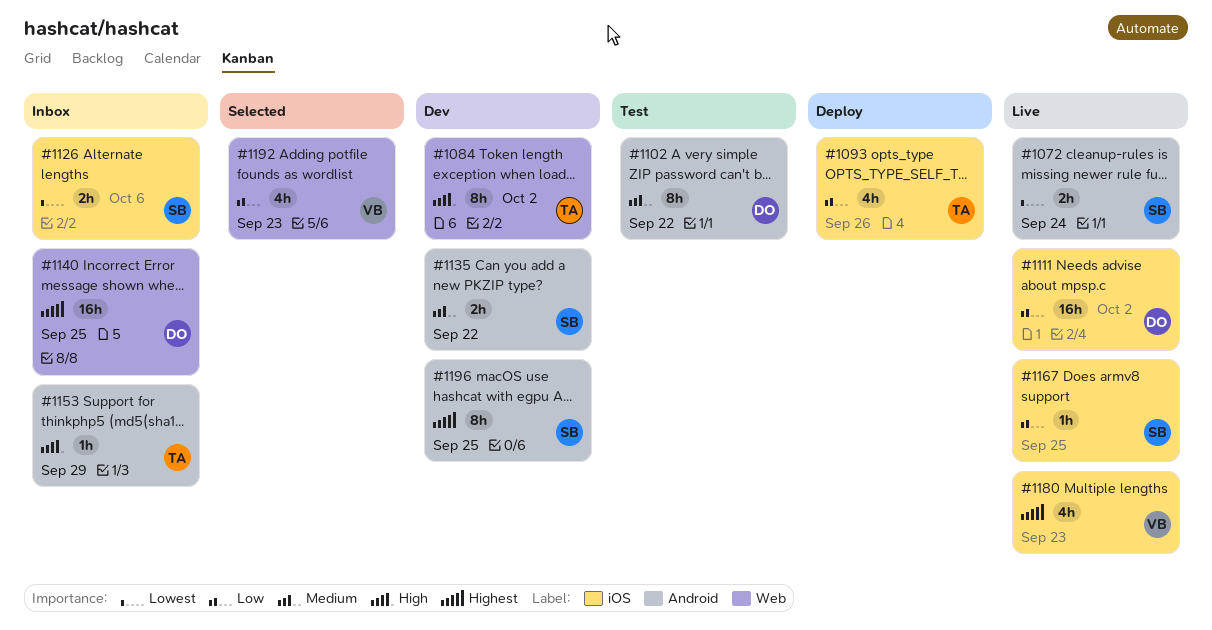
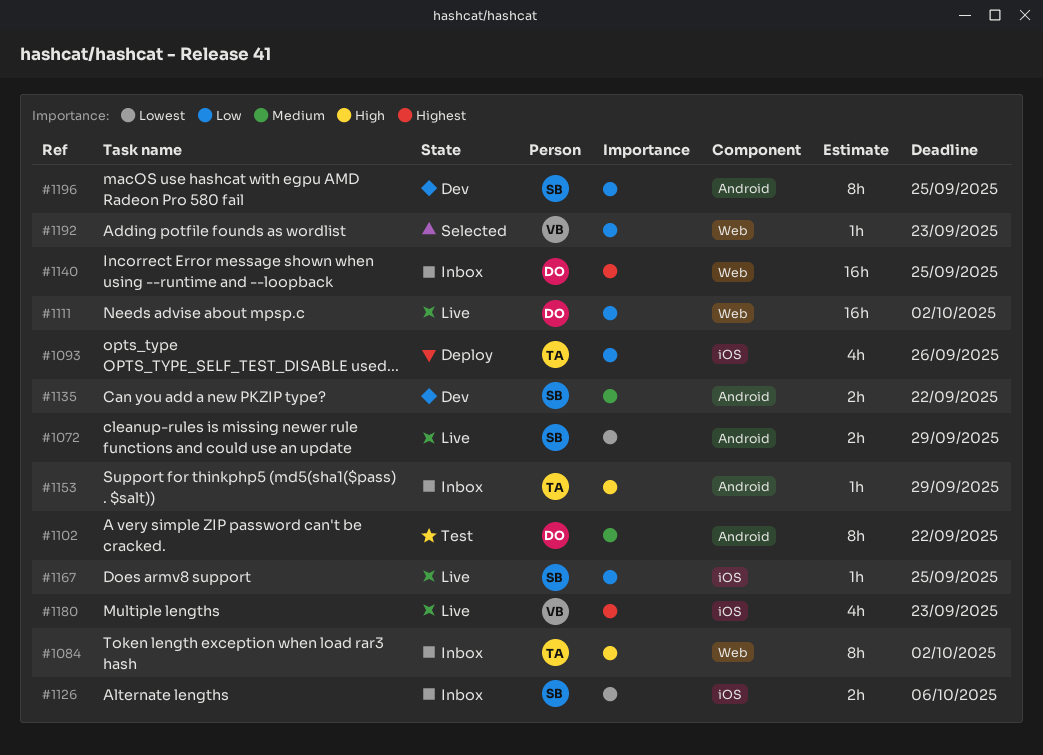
#1072, due: Sep 24 -> Sep 29
#1084, status: Dev -> Inbox
#1111, label: iOS -> Web
#1192, estimate: 4h -> 1h
#1196, priority: Highest -> Low

